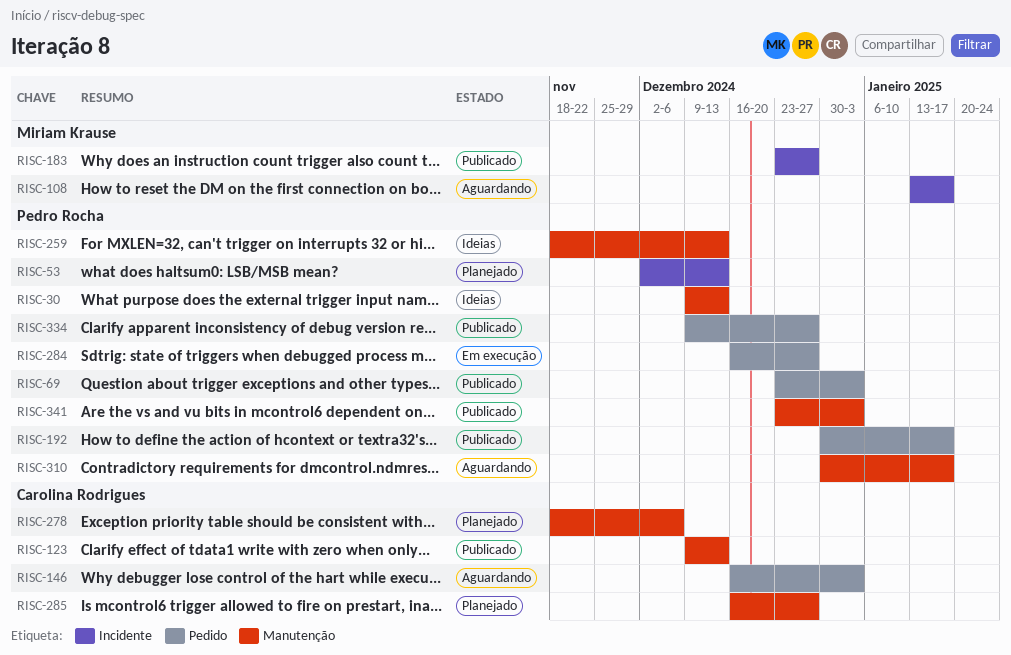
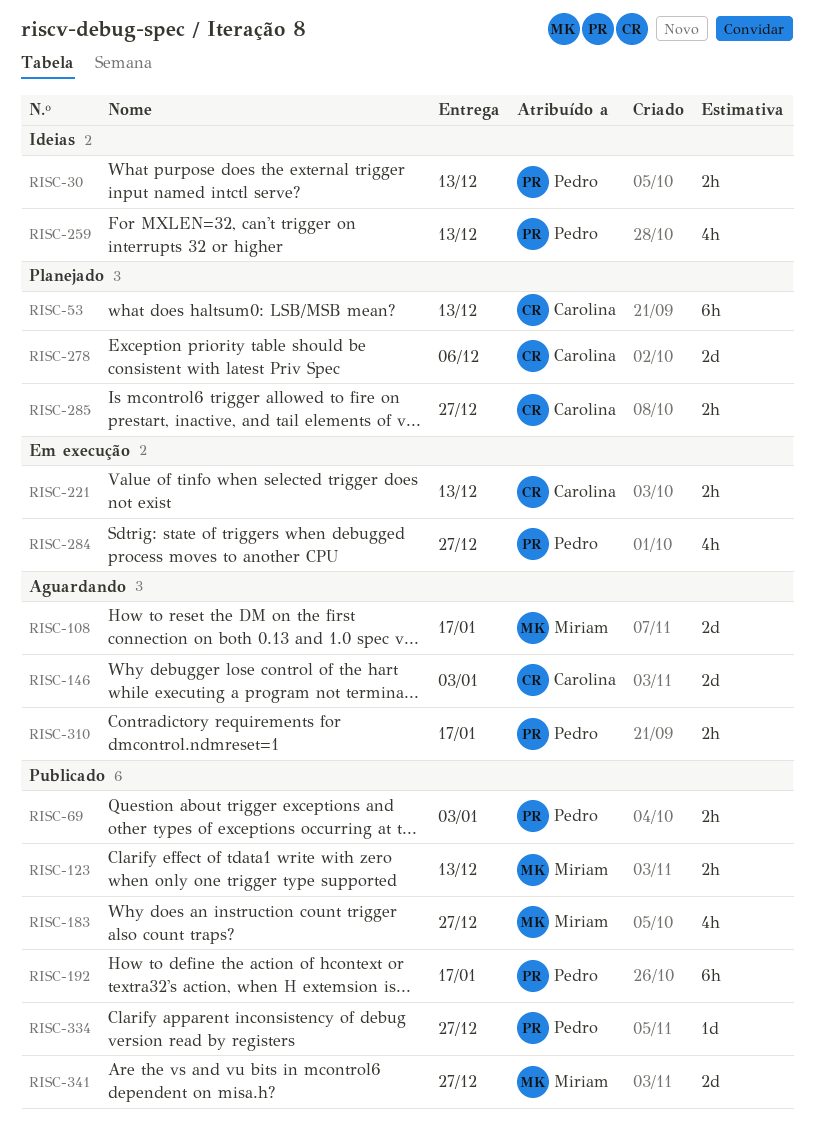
RISC-53, owner: Pedro Rocha -> Carolina Rodrigues
RISC-123, owner: Carolina Rodrigues -> Miriam Krause
RISC-221: none -> present
RISC-341, owner: Pedro Rocha -> Miriam Krause
RISC-341, due: Jan 3 -> Dec 27

